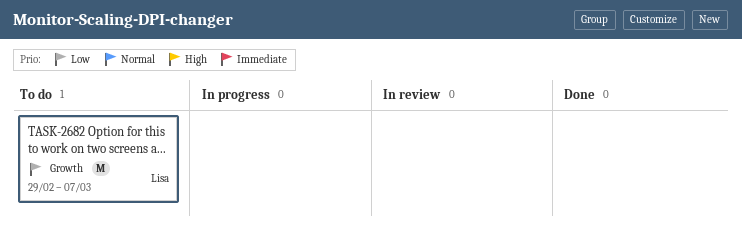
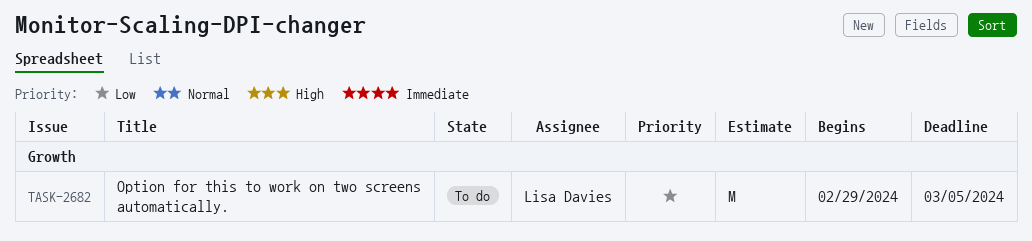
TASK-2682, due: Mar 7 -> Mar 5

